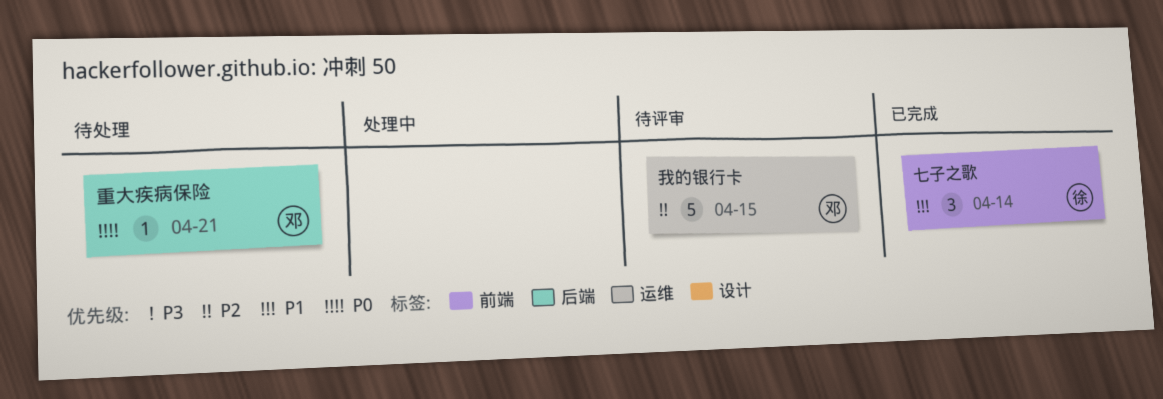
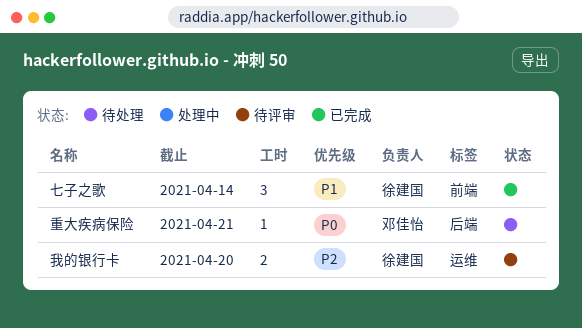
我的银行卡, owner: 邓佳怡 -> 徐建国
我的银行卡, estimate: 5 -> 2
我的银行卡, due: Apr 15 -> Apr 20

